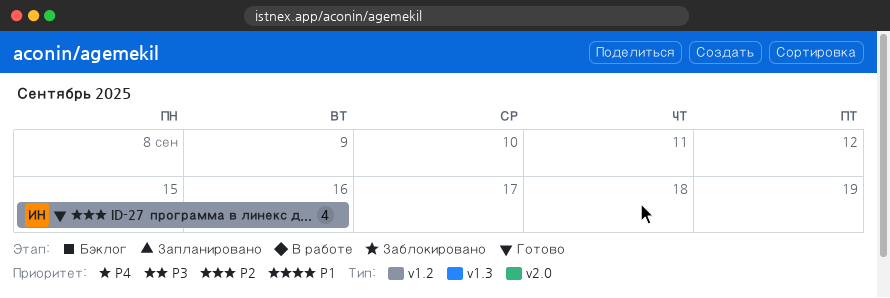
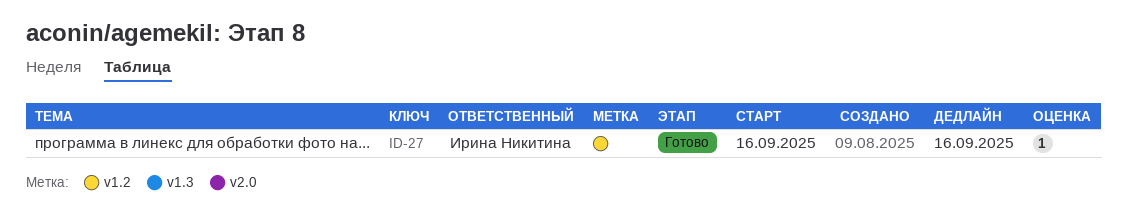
ID-27, estimate: 4 -> 1
ID-27, start: Sep 15 -> Sep 16

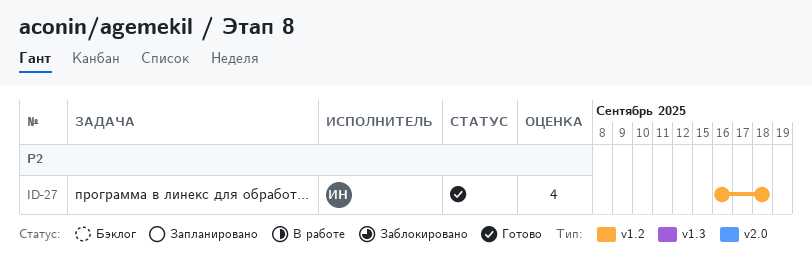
ID-27, estimate: 1 -> 4
ID-27, due: Sep 16 -> Sep 18

